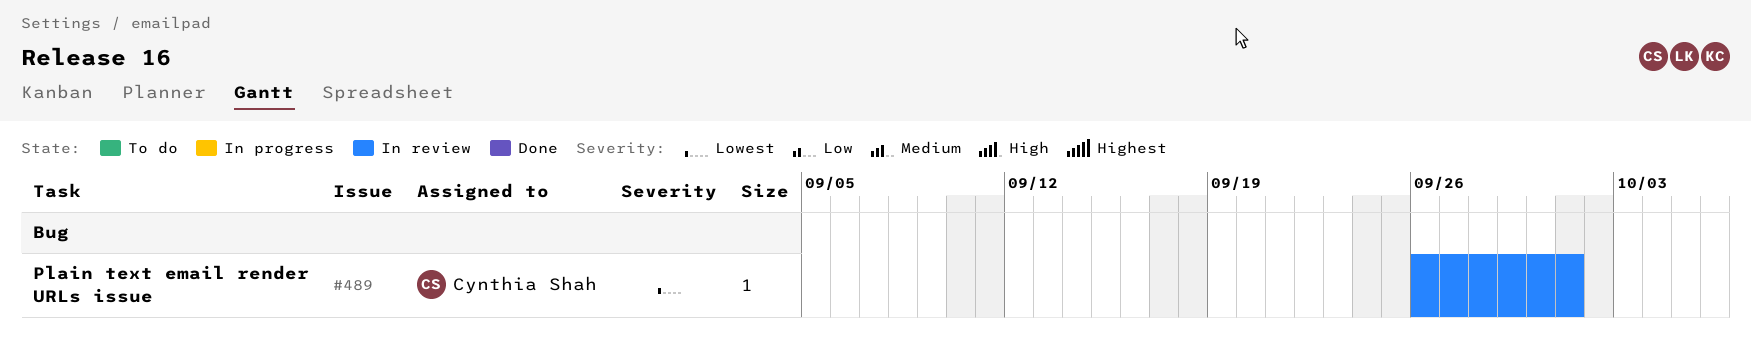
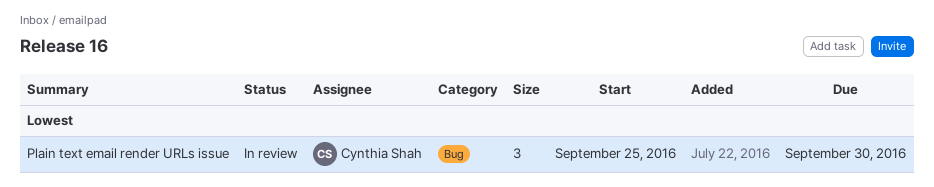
Plain text email render URLs issue, estimate: 1 -> 3
Plain text email render URLs issue, start: Sep 26 -> Sep 25
Plain text email render URLs issue, due: Oct 1 -> Sep 30

